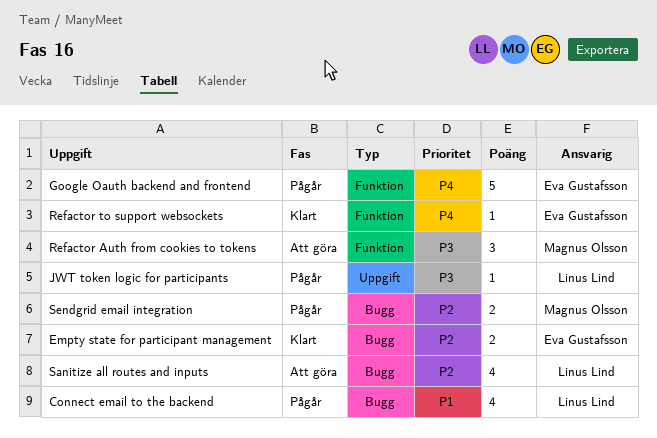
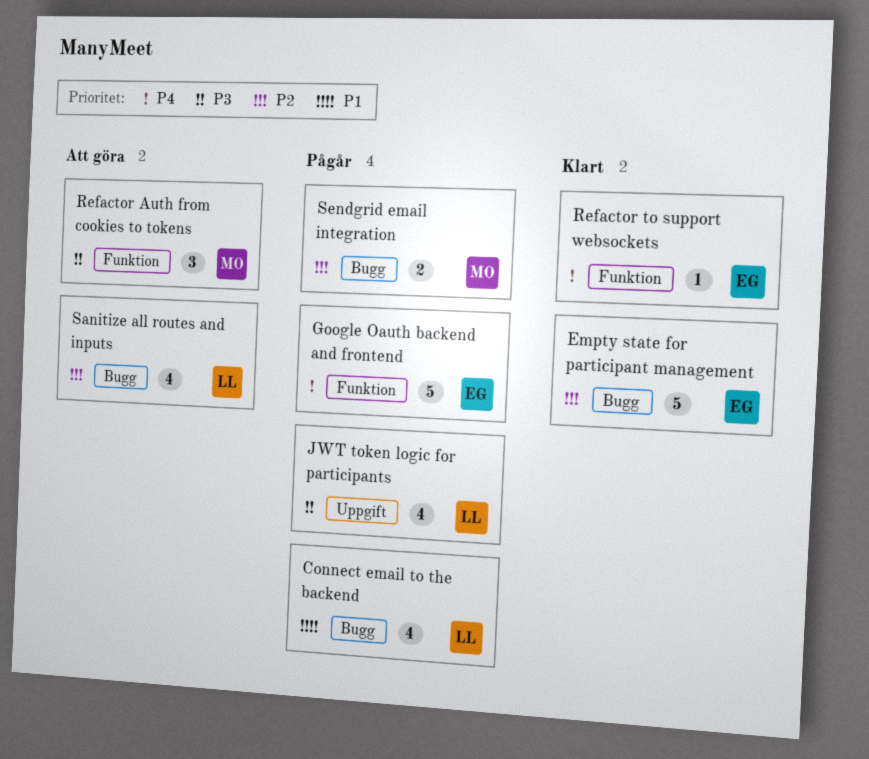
Empty state for participant management, estimate: 2 -> 5
JWT token logic for participants, estimate: 1 -> 4

